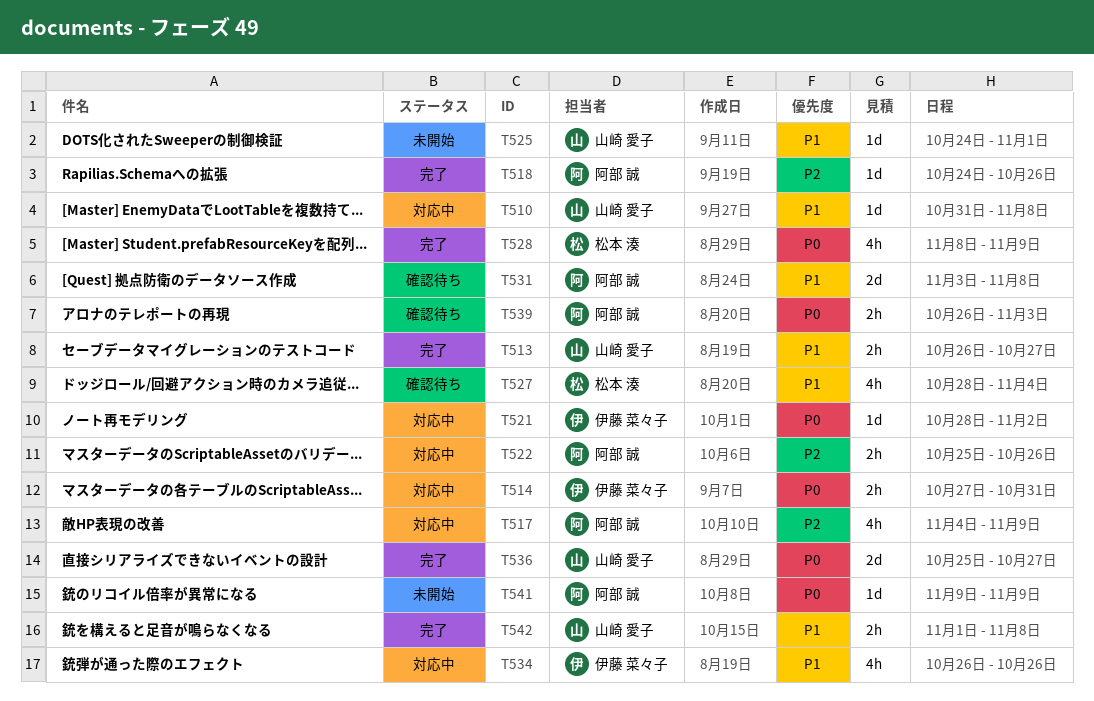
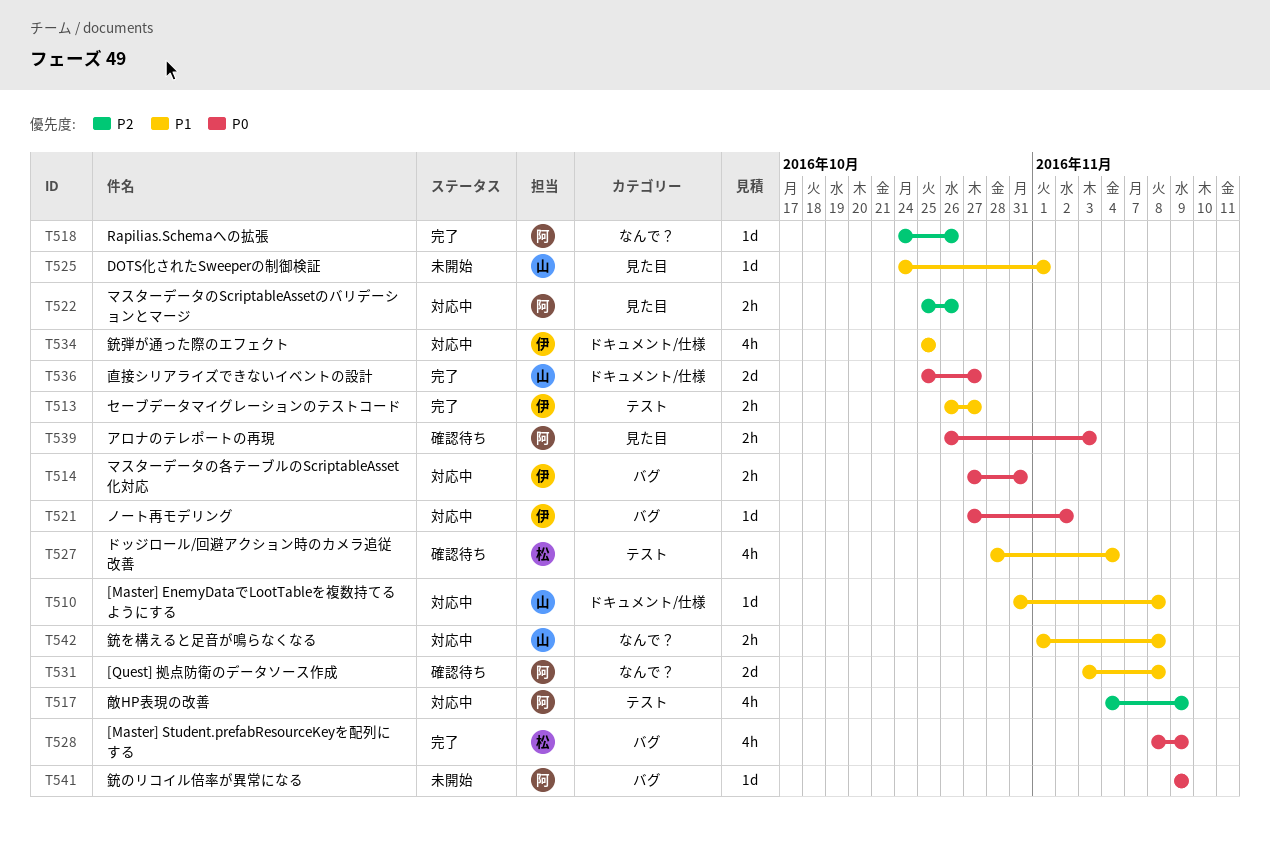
T513, owner: 山崎 愛子 -> 伊藤 菜々子
T521, start: Oct 28 -> Oct 27
T534, start: Oct 26 -> Oct 25
T534, due: Oct 26 -> Oct 25
T542, status: 完了 -> 対応中

